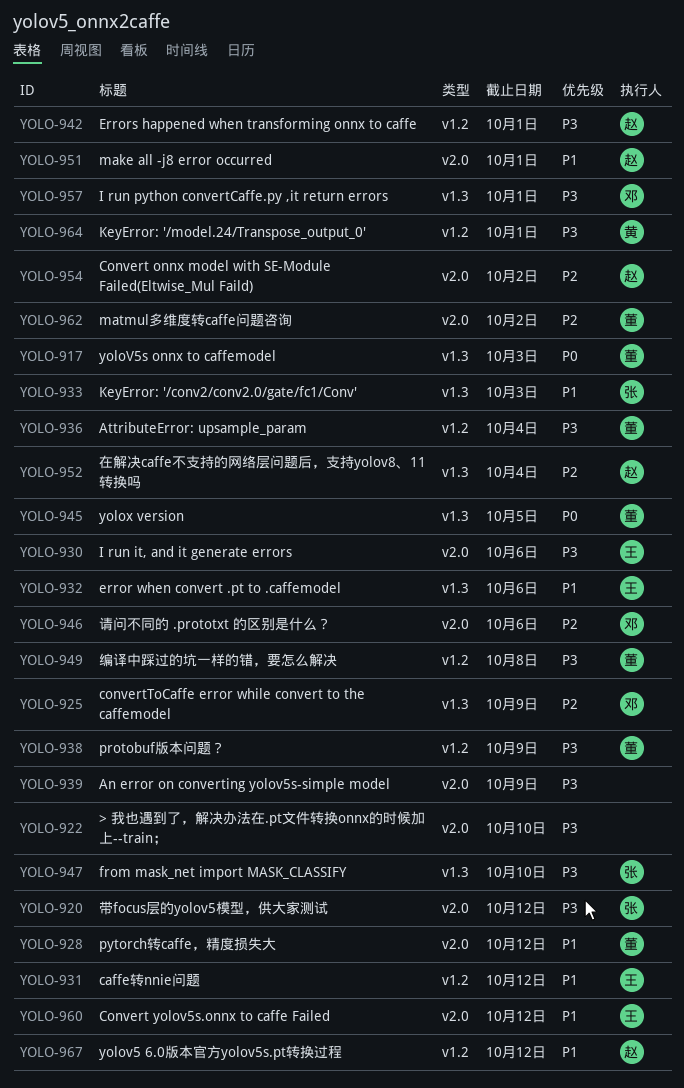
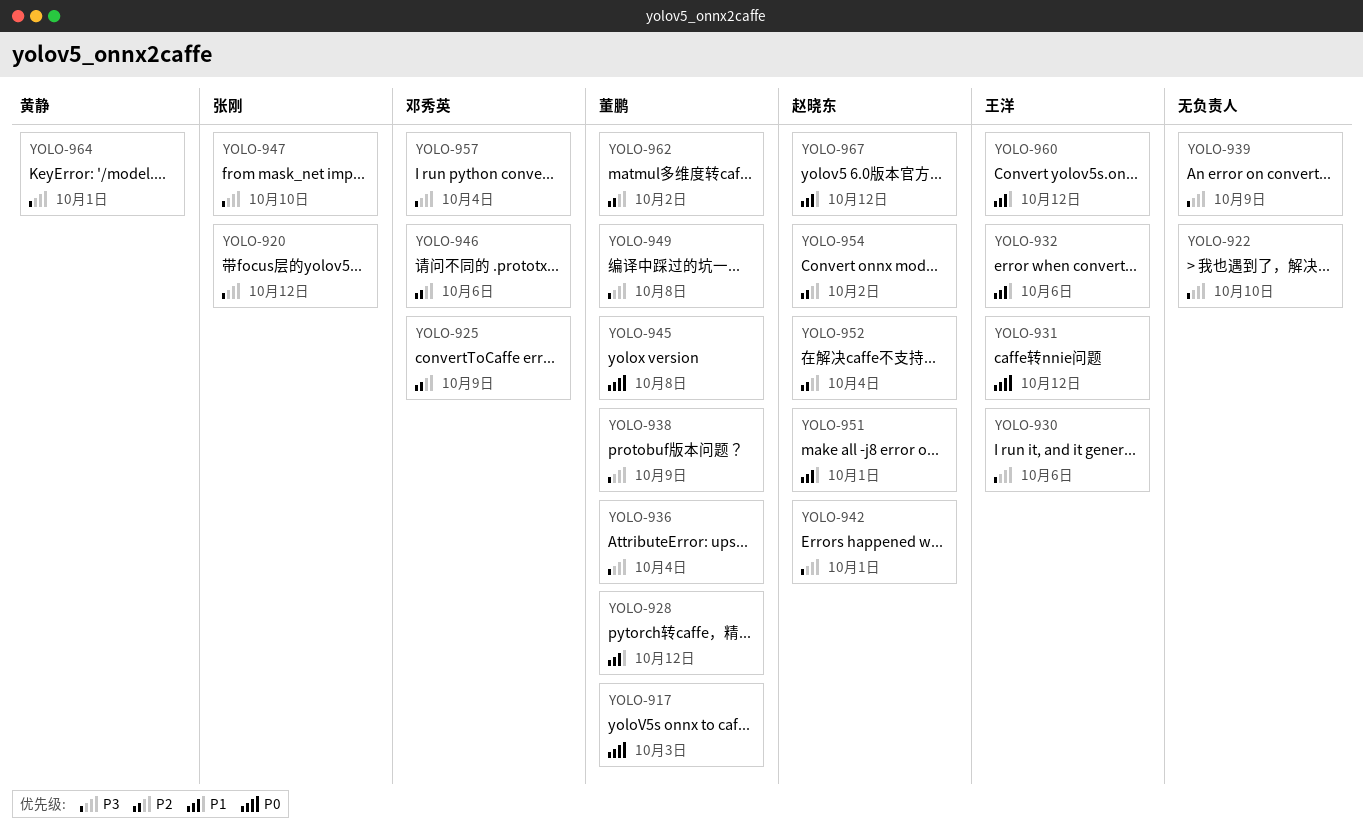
YOLO-931, priority: P1 -> P0
YOLO-933: present -> none
YOLO-945, due: Oct 5 -> Oct 8
YOLO-957, due: Oct 1 -> Oct 4

